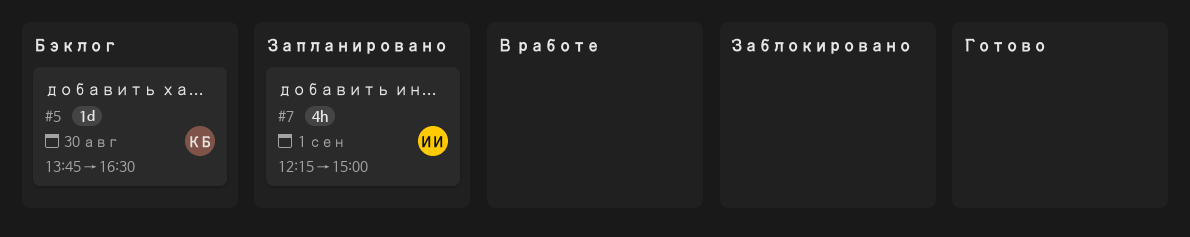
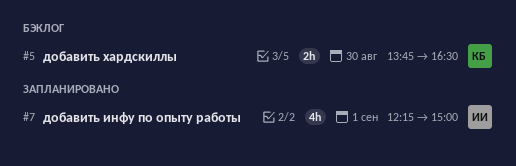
#5, estimate: 1d -> 2h

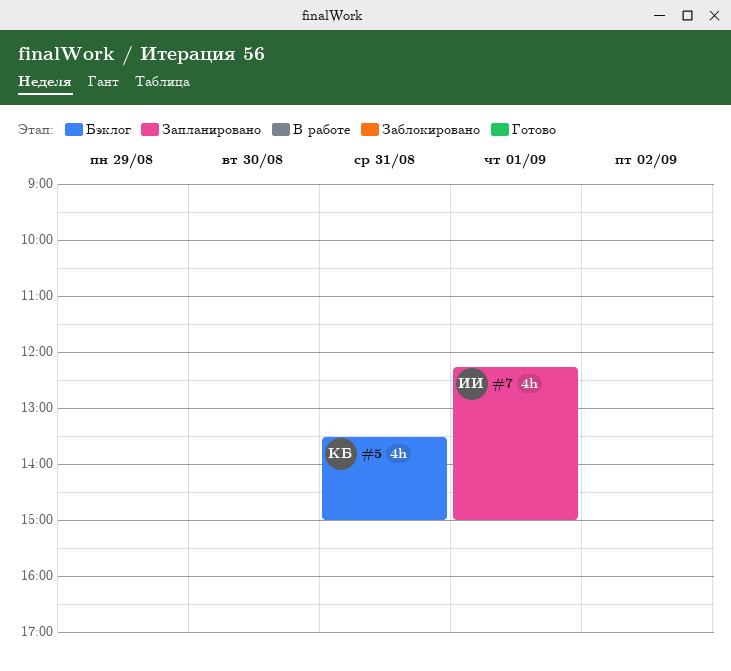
#5, estimate: 2h -> 4h
#5, day: Aug 30 -> Aug 31
#5, begins: 13:45 -> 13:30
#5, ends: 16:30 -> 15:00

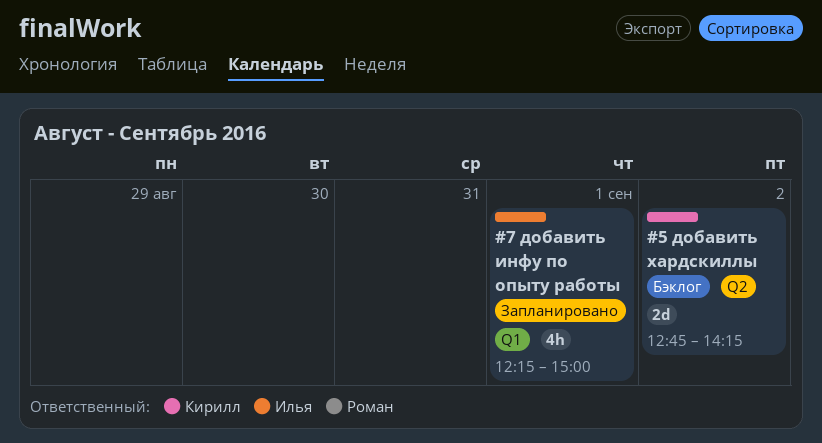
#5, estimate: 4h -> 2d
#5, day: Aug 31 -> Sep 2
#5, begins: 13:30 -> 12:45
#5, ends: 15:00 -> 14:15

